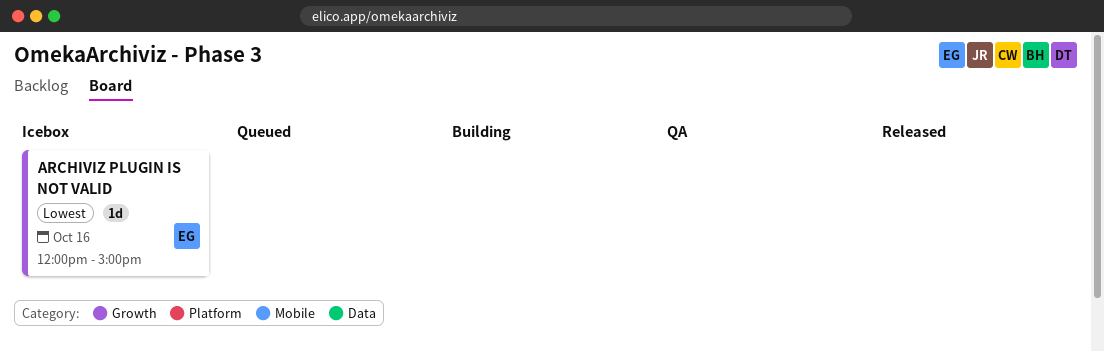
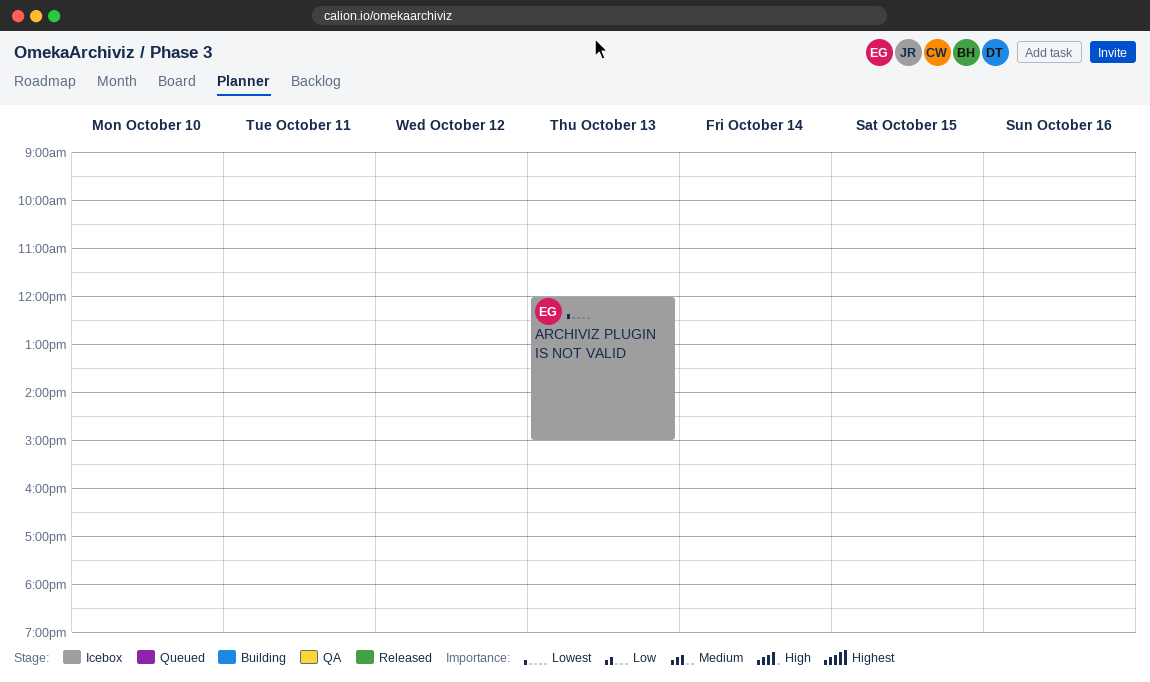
ARCHIVIZ PLUGIN IS NOT VALID, day: Oct 16 -> Oct 13

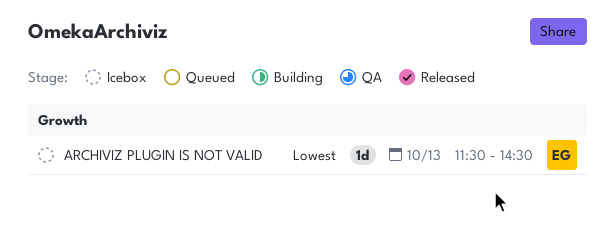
ARCHIVIZ PLUGIN IS NOT VALID, begins: 12:00 -> 11:30
ARCHIVIZ PLUGIN IS NOT VALID, ends: 15:00 -> 14:30

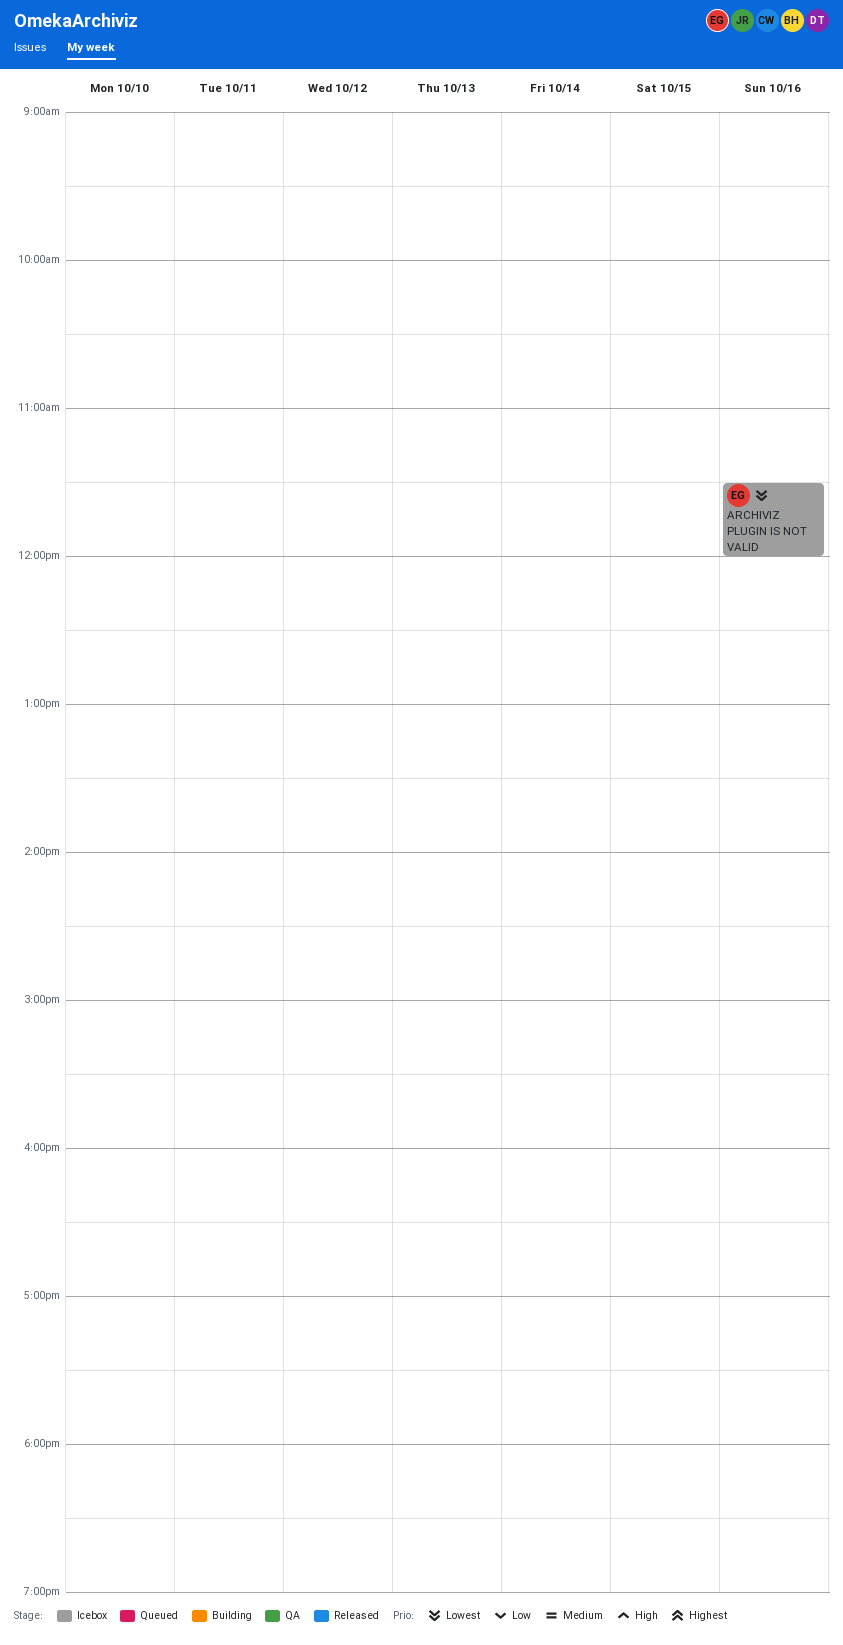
ARCHIVIZ PLUGIN IS NOT VALID, day: Oct 13 -> Oct 16
ARCHIVIZ PLUGIN IS NOT VALID, ends: 14:30 -> 12:00

